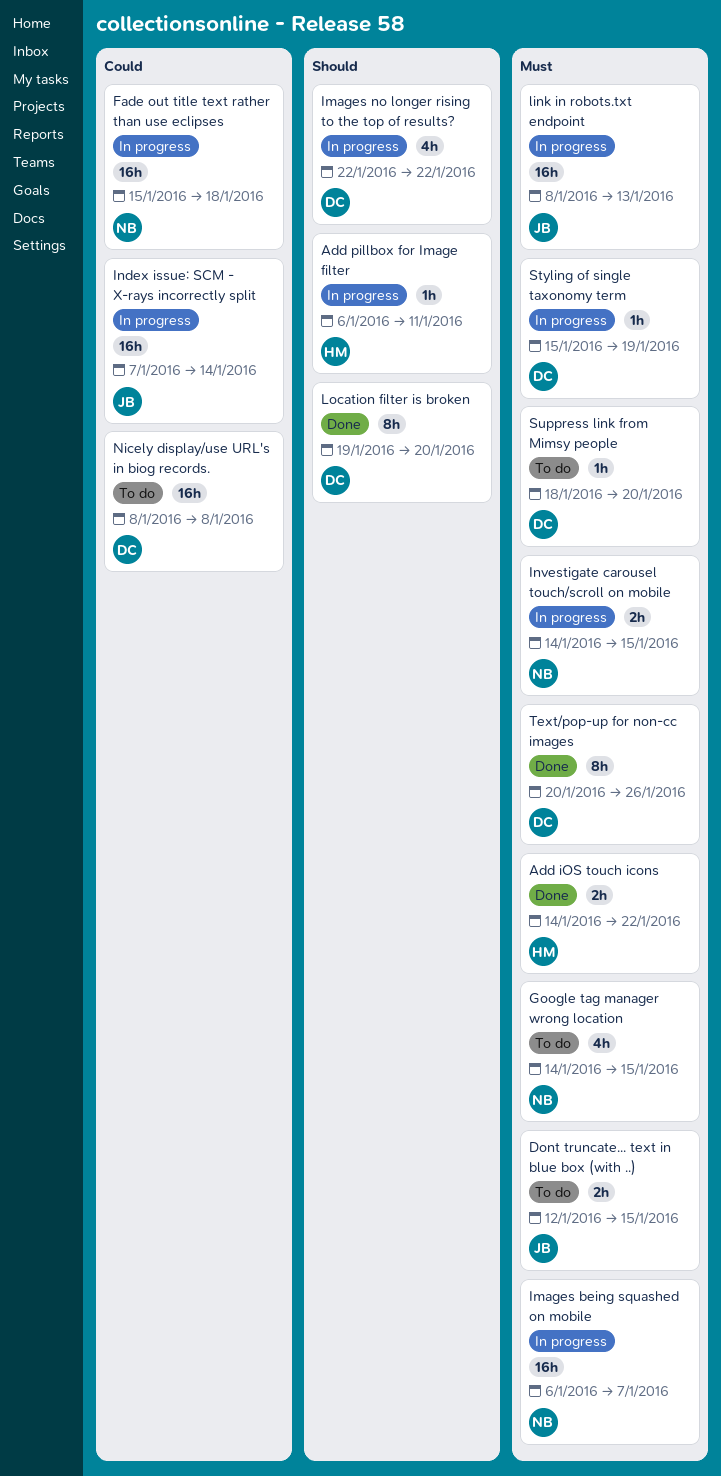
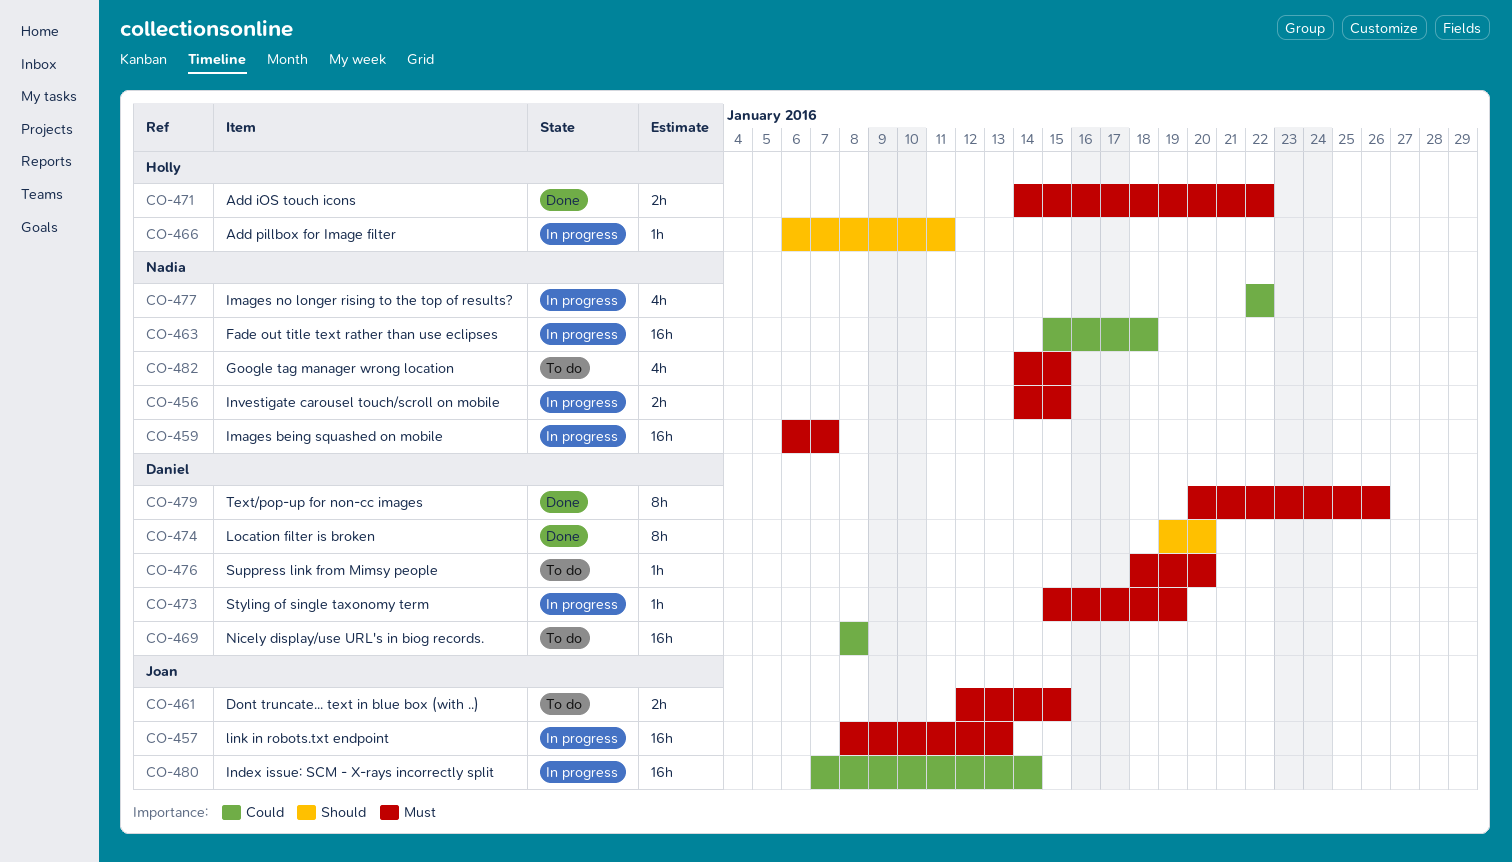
Images no longer rising to the top of results?, owner: Daniel -> Nadia
Images no longer rising to the top of results?, priority: Should -> Could

